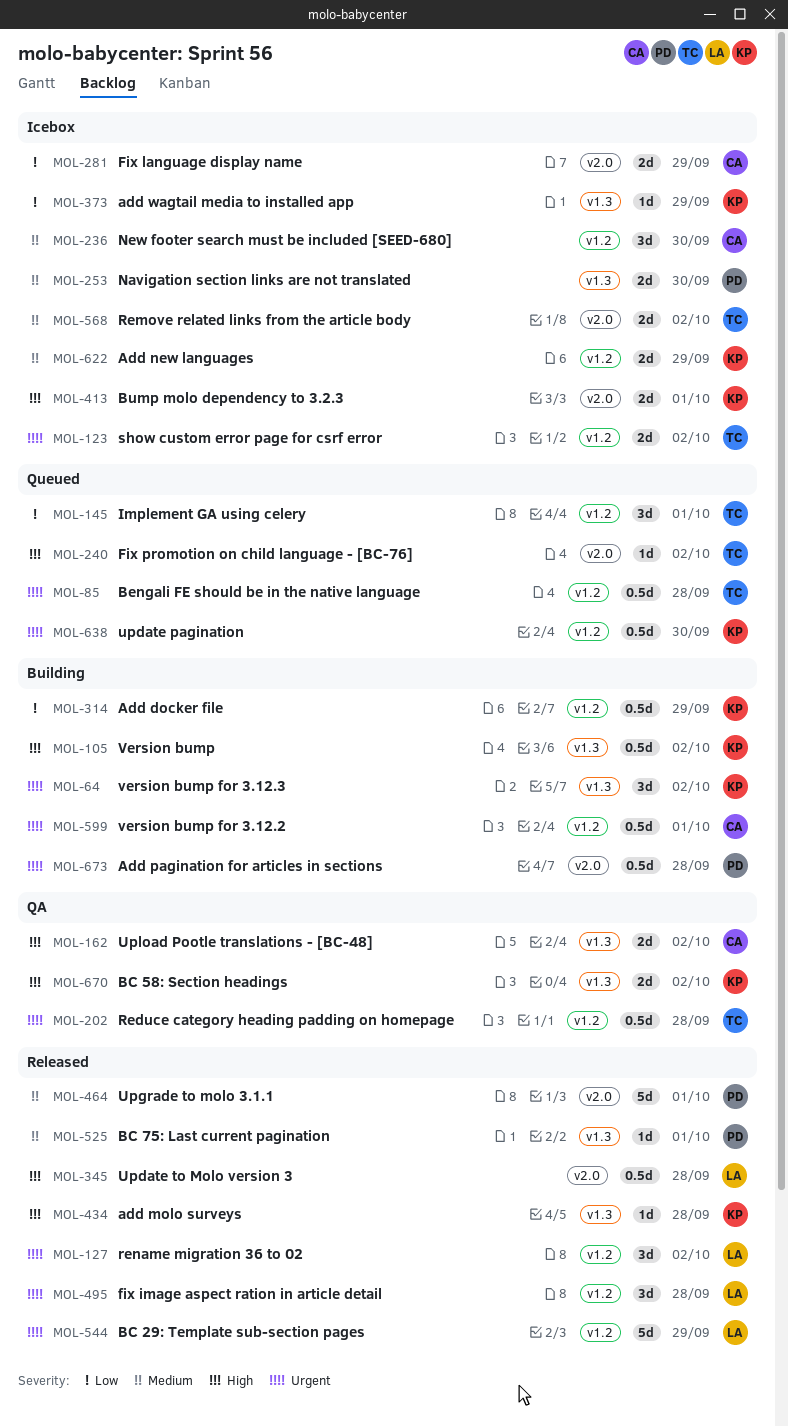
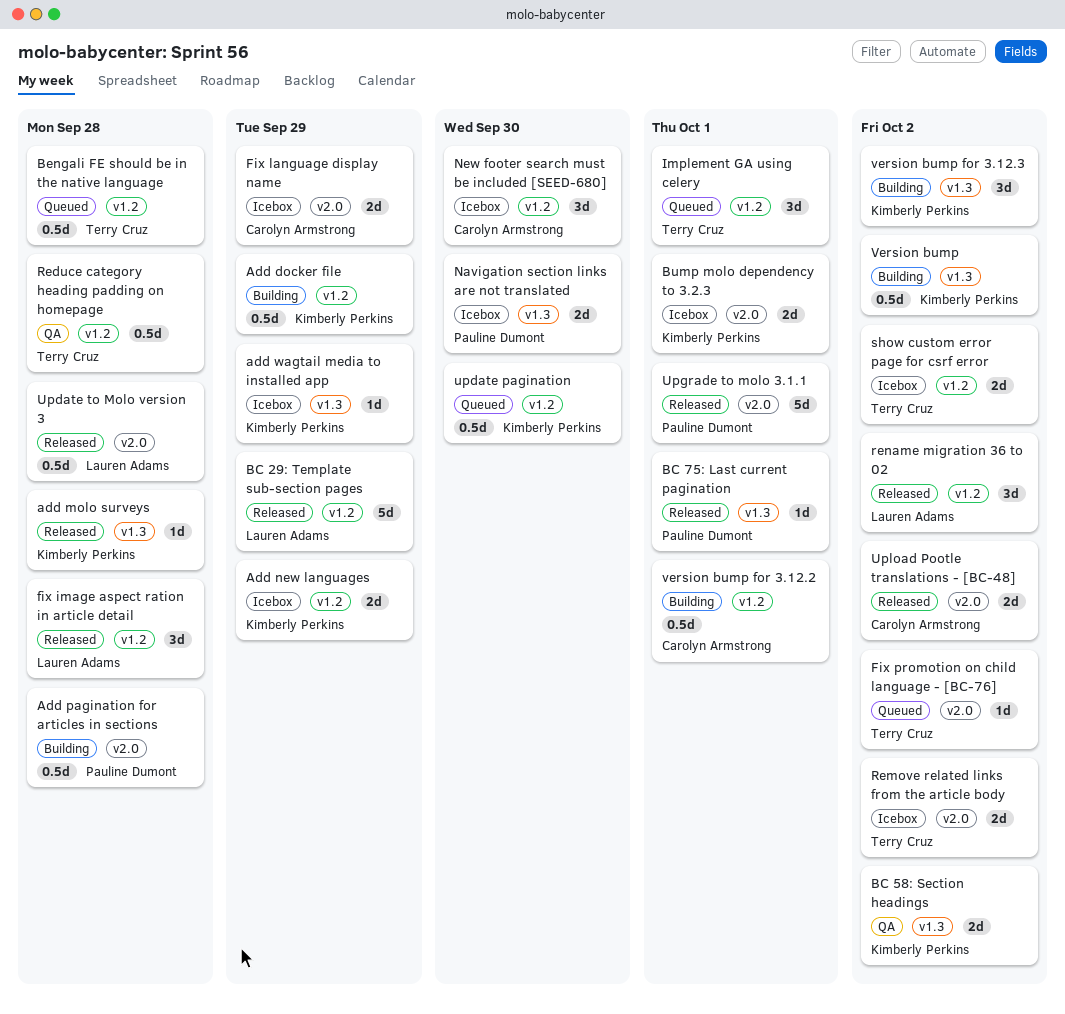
Upload Pootle translations - [BC-48], status: QA -> Released
Upload Pootle translations - [BC-48], label: v1.3 -> v2.0

